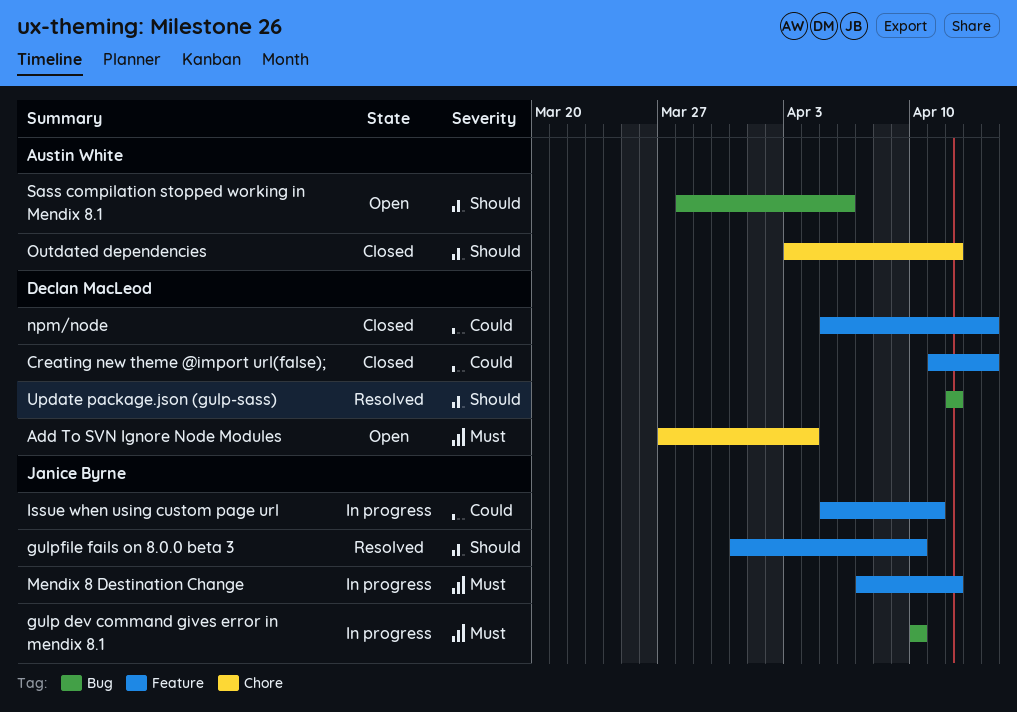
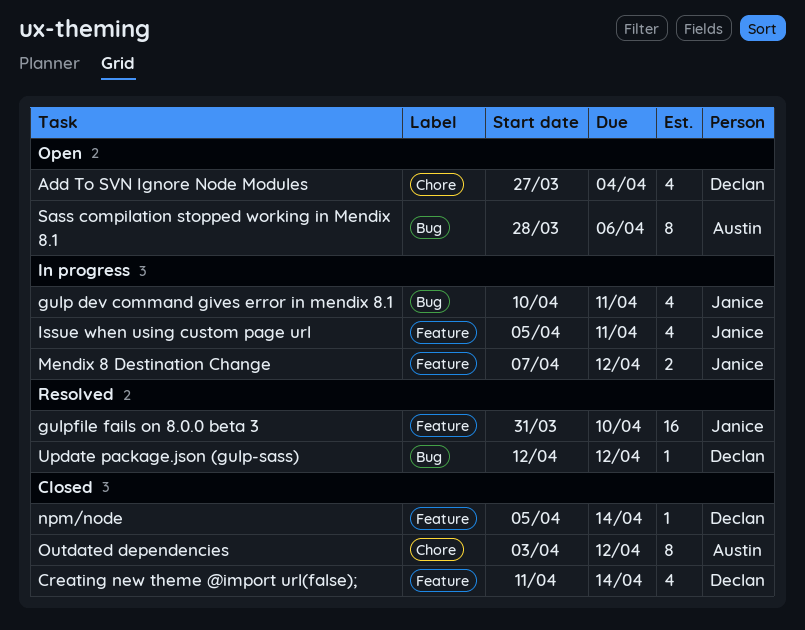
gulp dev command gives error in mendix 8.1, due: Apr 10 -> Apr 11

